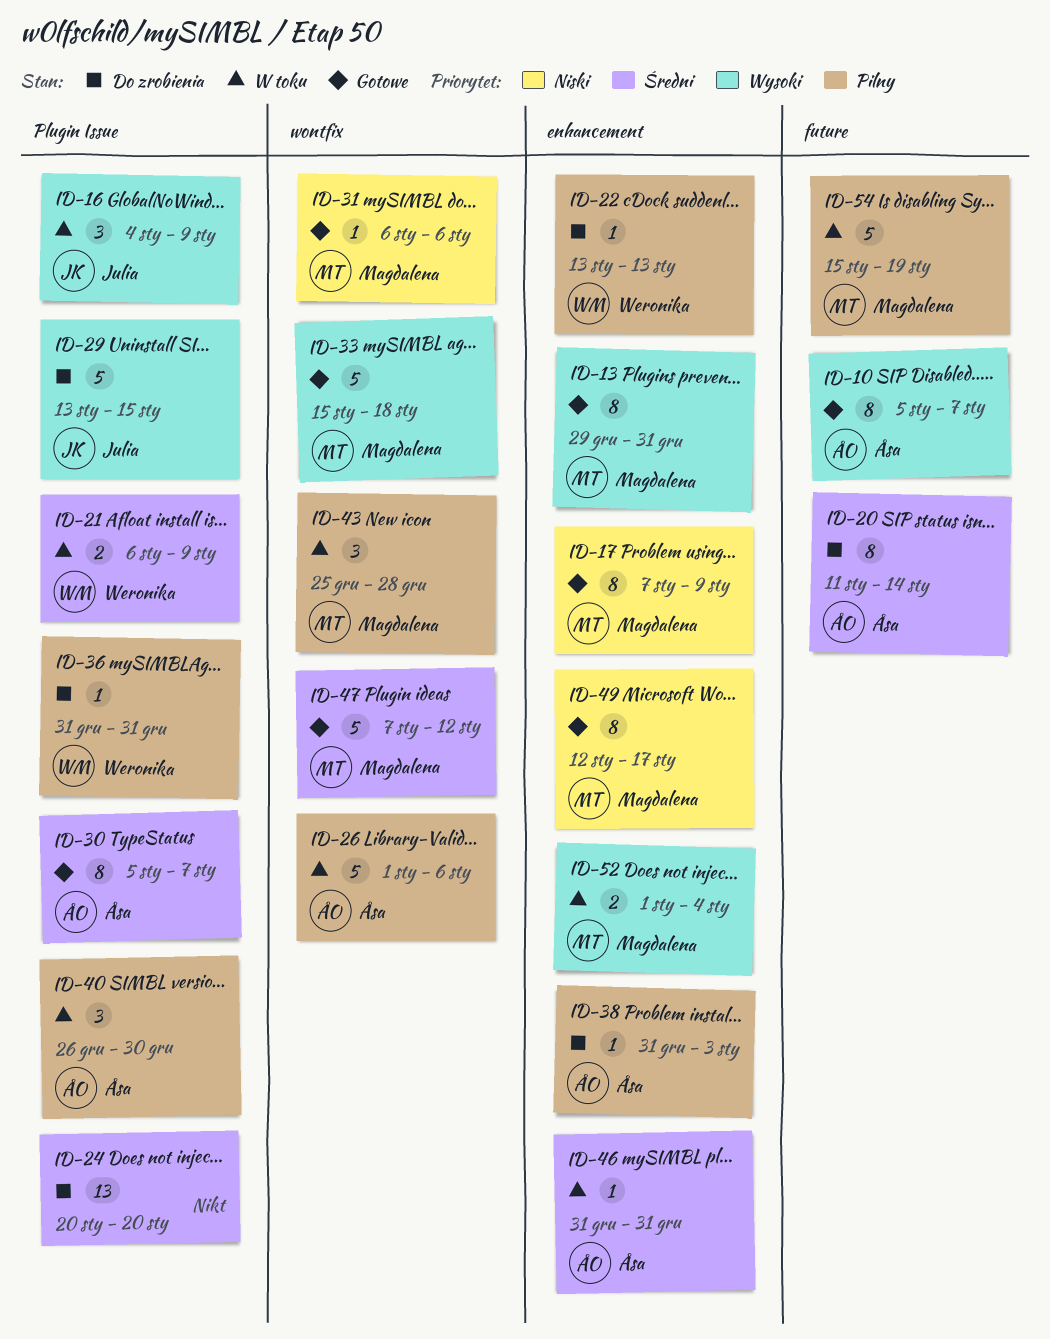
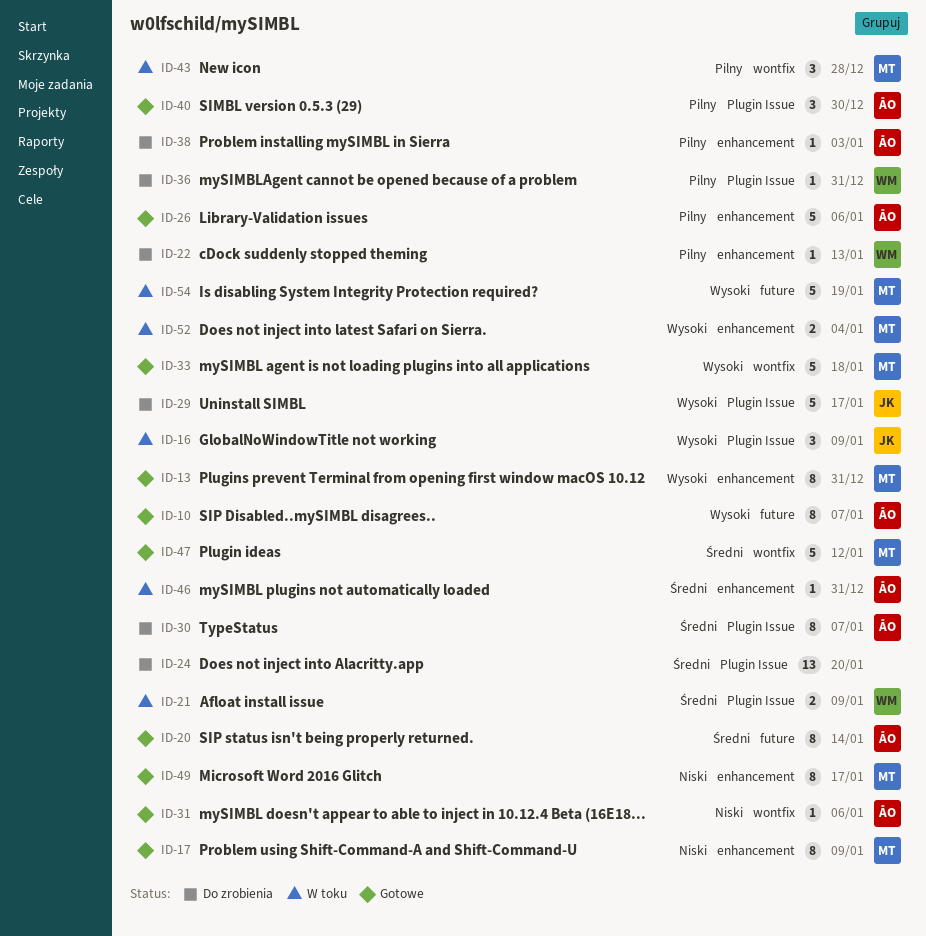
ID-20, status: Do zrobienia -> Gotowe
ID-26, status: W toku -> Gotowe
ID-26, label: wontfix -> enhancement
ID-29, due: Jan 15 -> Jan 17
ID-30, status: Gotowe -> Do zrobienia
ID-31, owner: Magdalena -> Åsa
ID-40, status: W toku -> Gotowe
ID-54, priority: Pilny -> Wysoki

